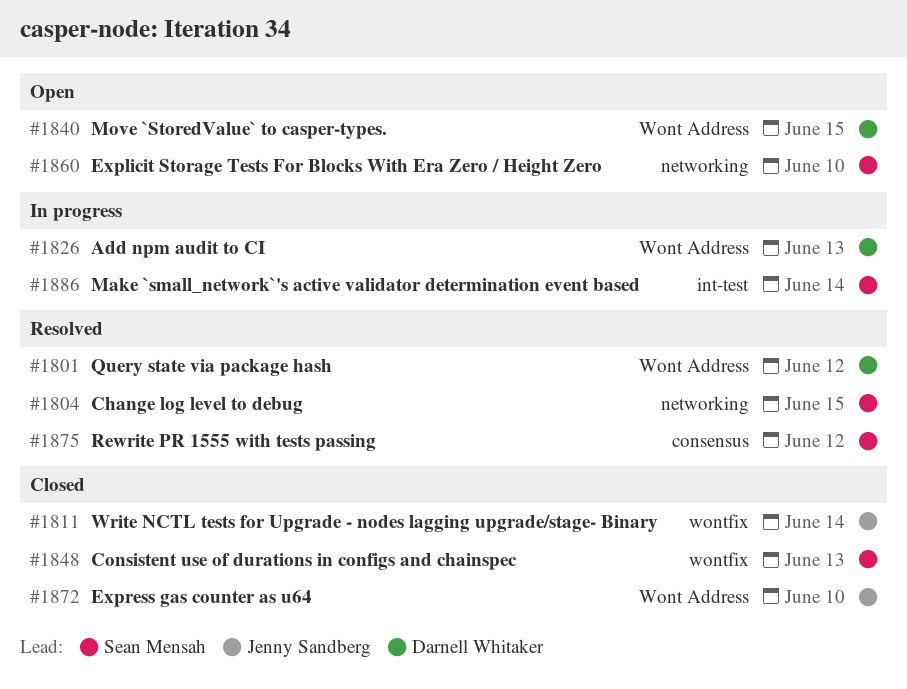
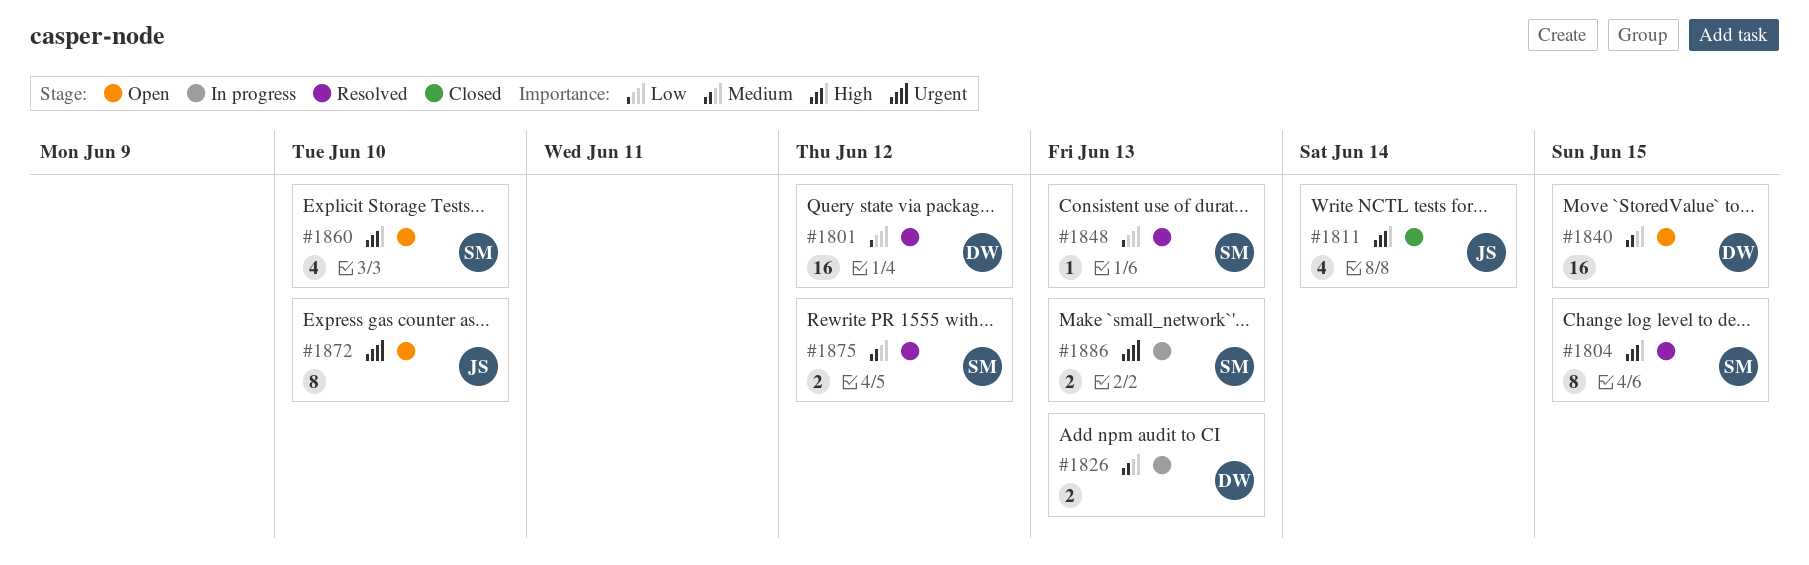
#1848, status: Closed -> Resolved
#1872, status: Closed -> Open
#1886, due: Jun 14 -> Jun 13

